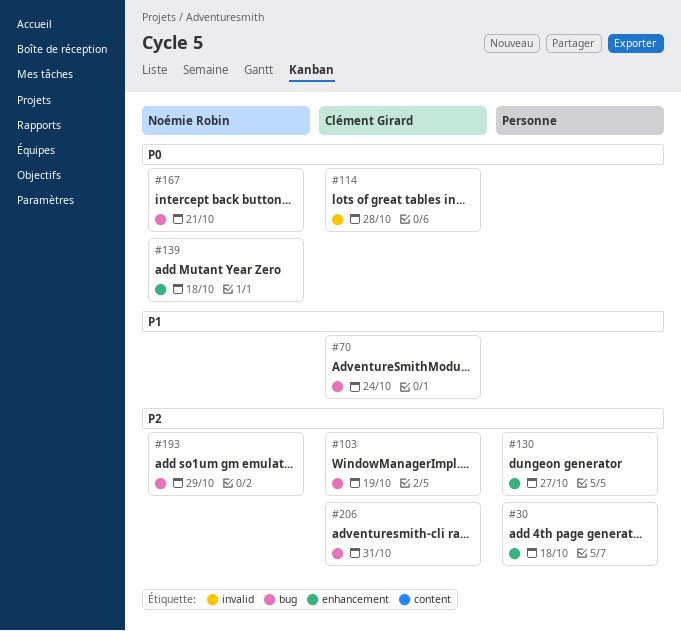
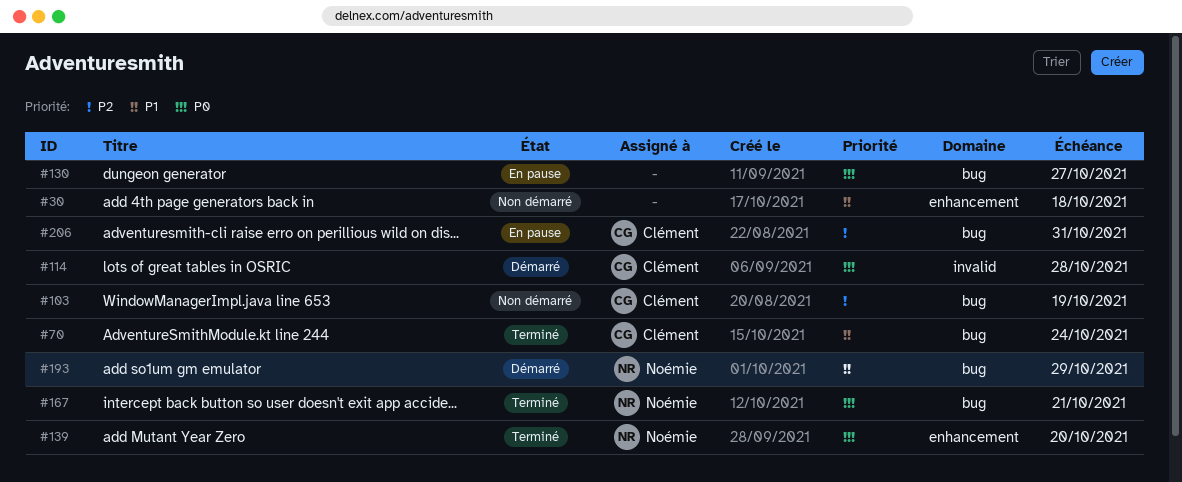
#30, priority: P2 -> P1
#130, priority: P2 -> P0
#130, label: enhancement -> bug
#139, due: Oct 18 -> Oct 20
#193, priority: P2 -> P1

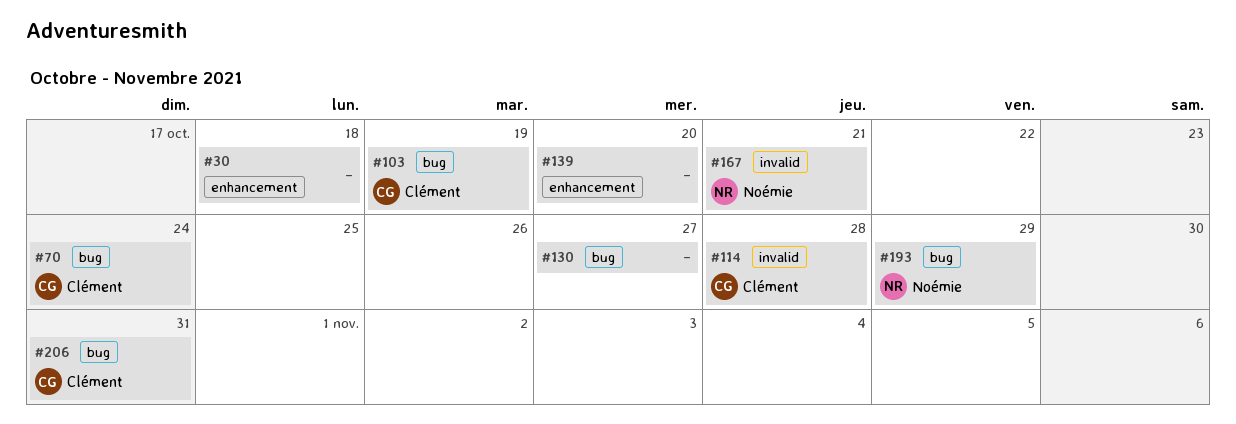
#139, owner: Noémie -> none
#167, label: bug -> invalid

